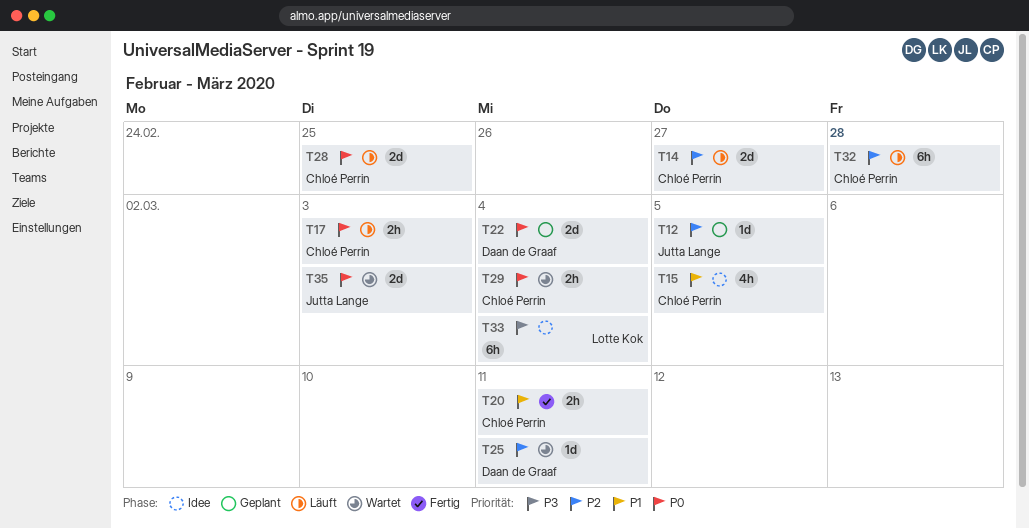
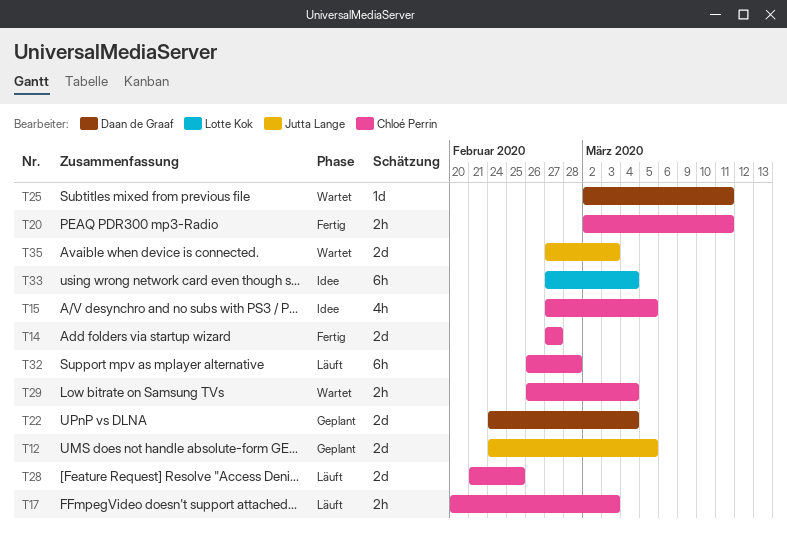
T12, estimate: 1d -> 2d
T14, status: Läuft -> Fertig

